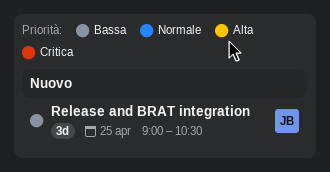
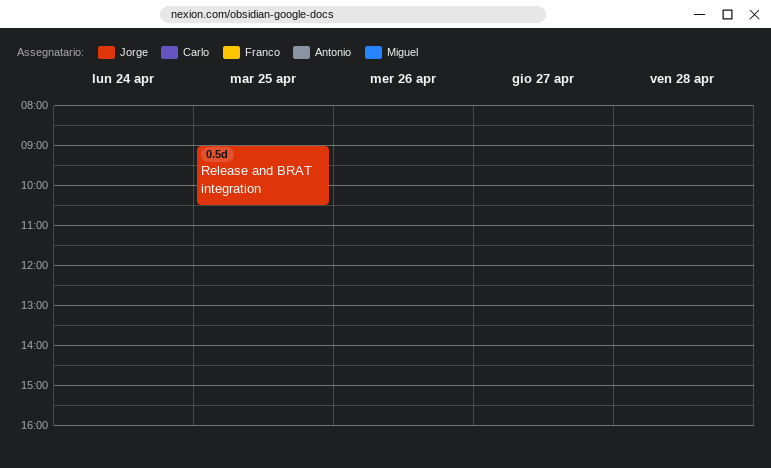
Release and BRAT integration, estimate: 3d -> 0.5d

